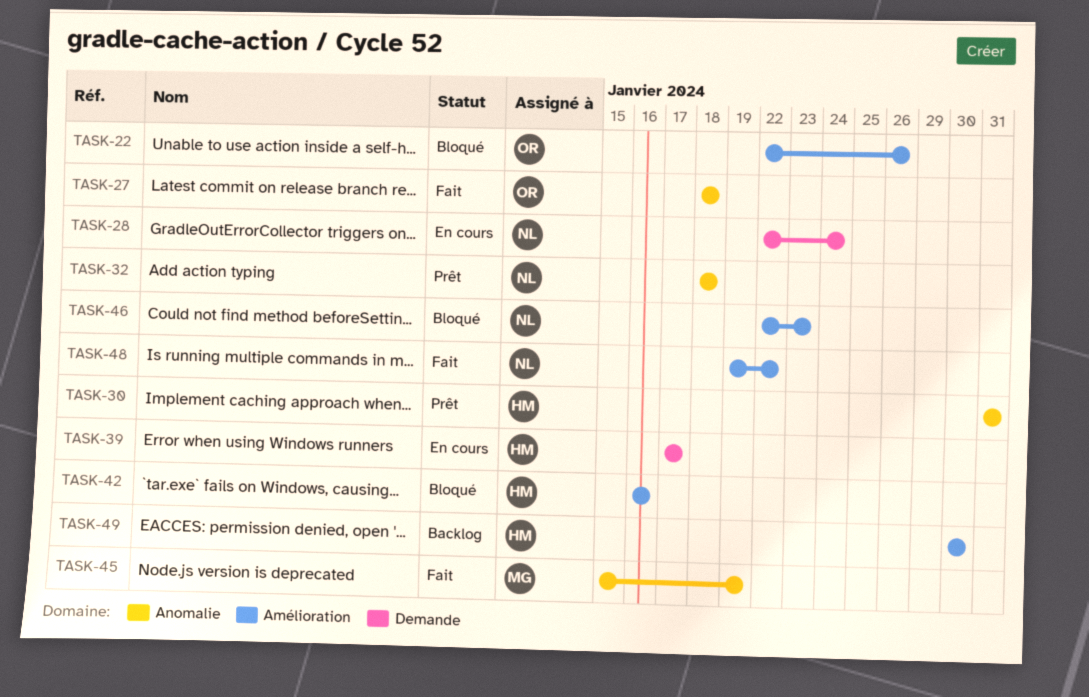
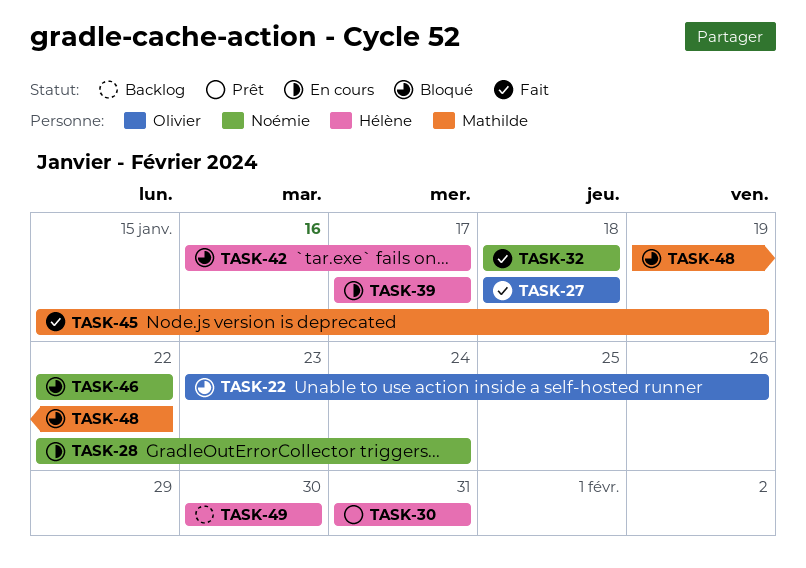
TASK-22, start: Jan 22 -> Jan 23
TASK-32, status: Prêt -> Fait
TASK-42, due: Jan 16 -> Jan 17
TASK-46, due: Jan 23 -> Jan 22
TASK-48, status: Fait -> Bloqué
TASK-48, owner: Noémie -> Mathilde

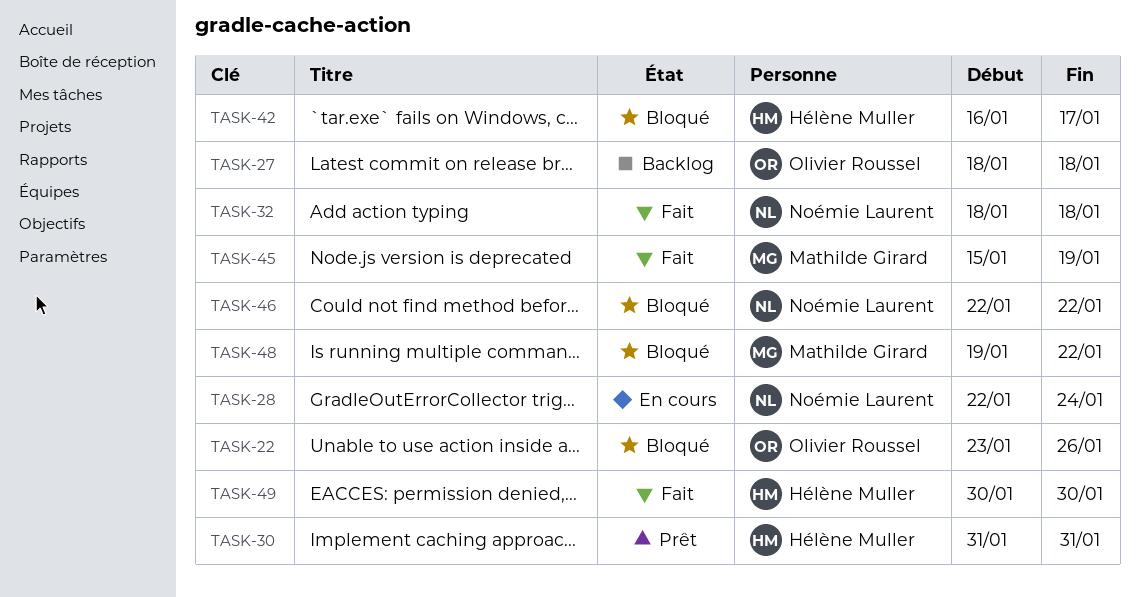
TASK-27, status: Fait -> Backlog
TASK-39: present -> none
TASK-49, status: Backlog -> Fait

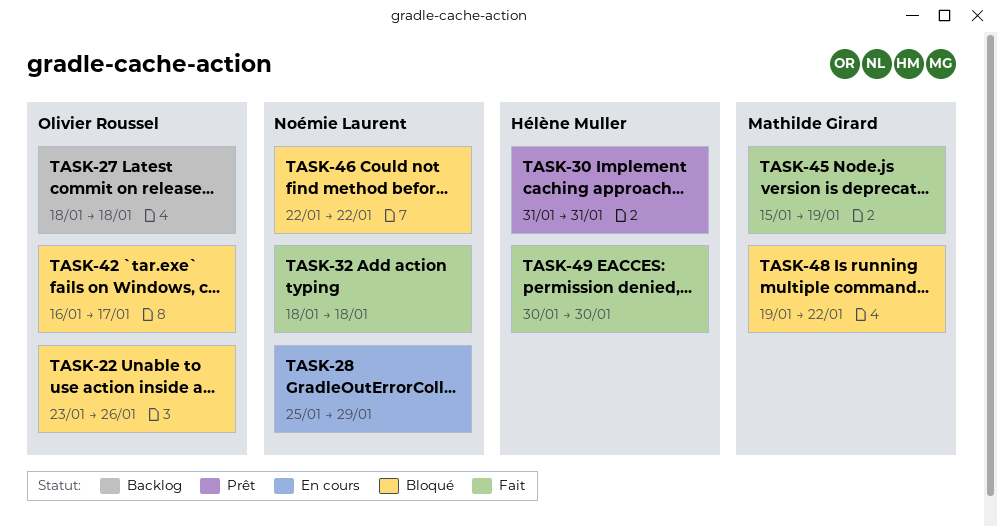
TASK-28, start: Jan 22 -> Jan 25
TASK-28, due: Jan 24 -> Jan 29
TASK-42, owner: Hélène Muller -> Olivier Roussel

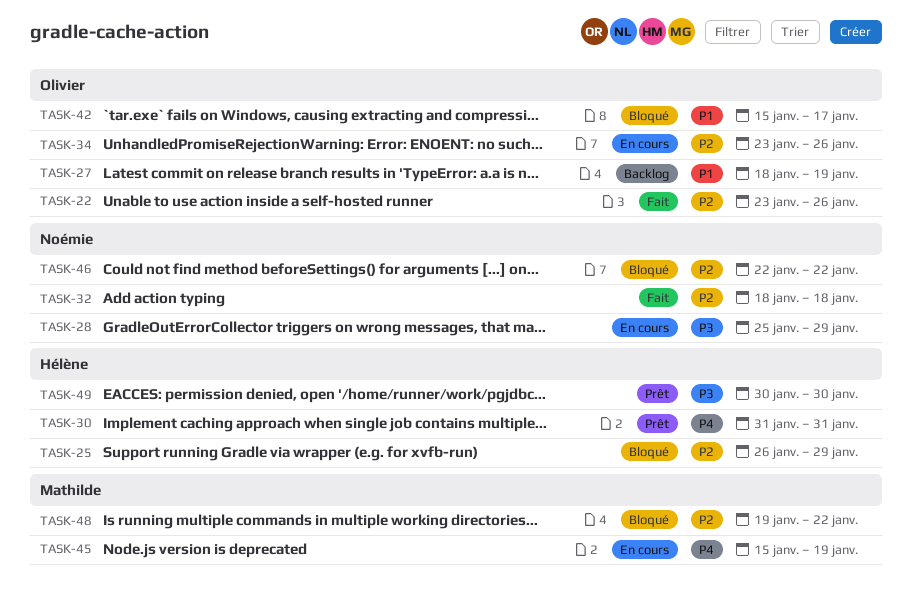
TASK-22, status: Bloqué -> Fait
TASK-25: none -> present
TASK-27, due: Jan 18 -> Jan 19
TASK-34: none -> present
TASK-42, start: Jan 16 -> Jan 15
TASK-45, status: Fait -> En cours
TASK-49, status: Fait -> Prêt

